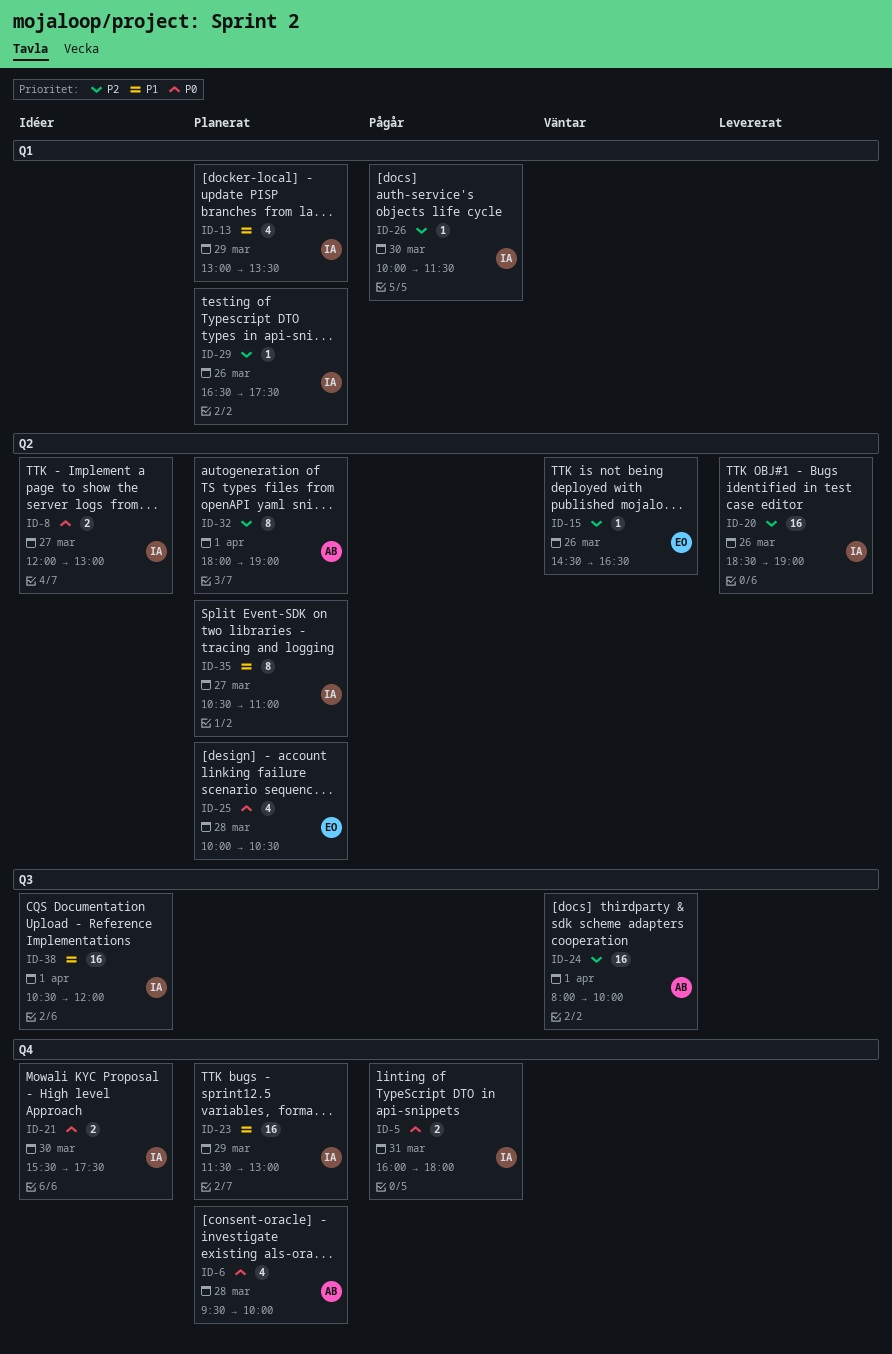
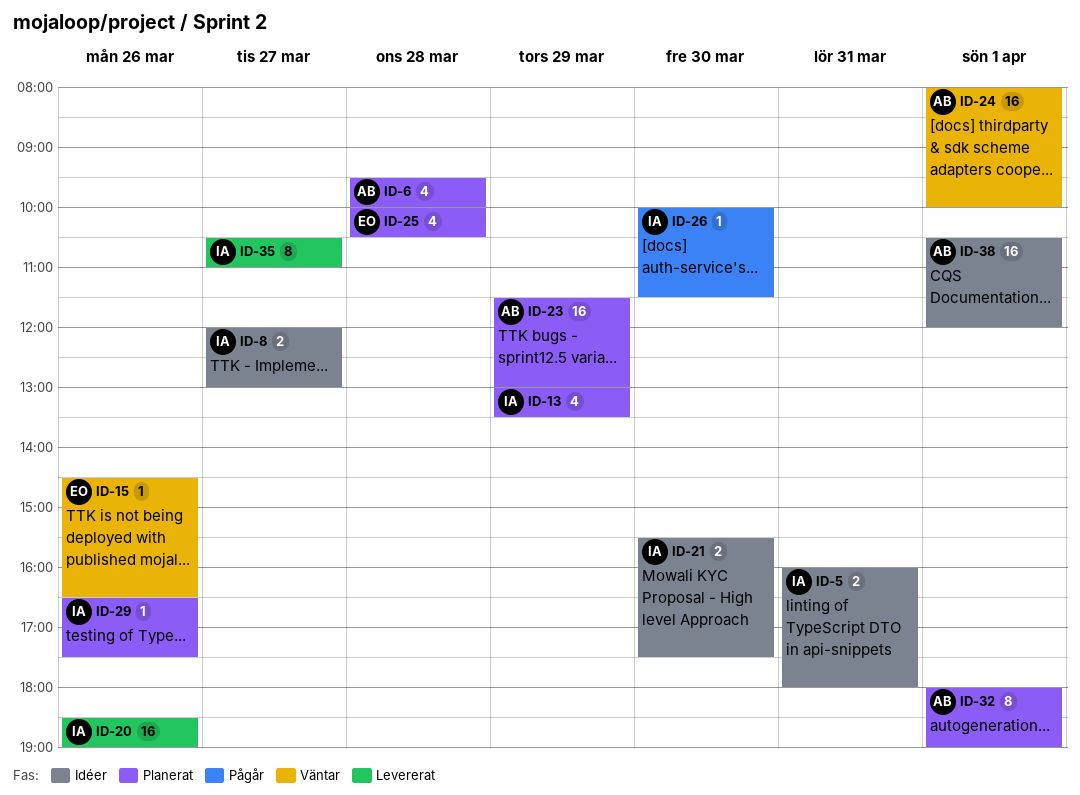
ID-5, status: Pågår -> Idéer
ID-23, owner: IA -> AB
ID-35, status: Planerat -> Levererat
ID-38, owner: IA -> AB

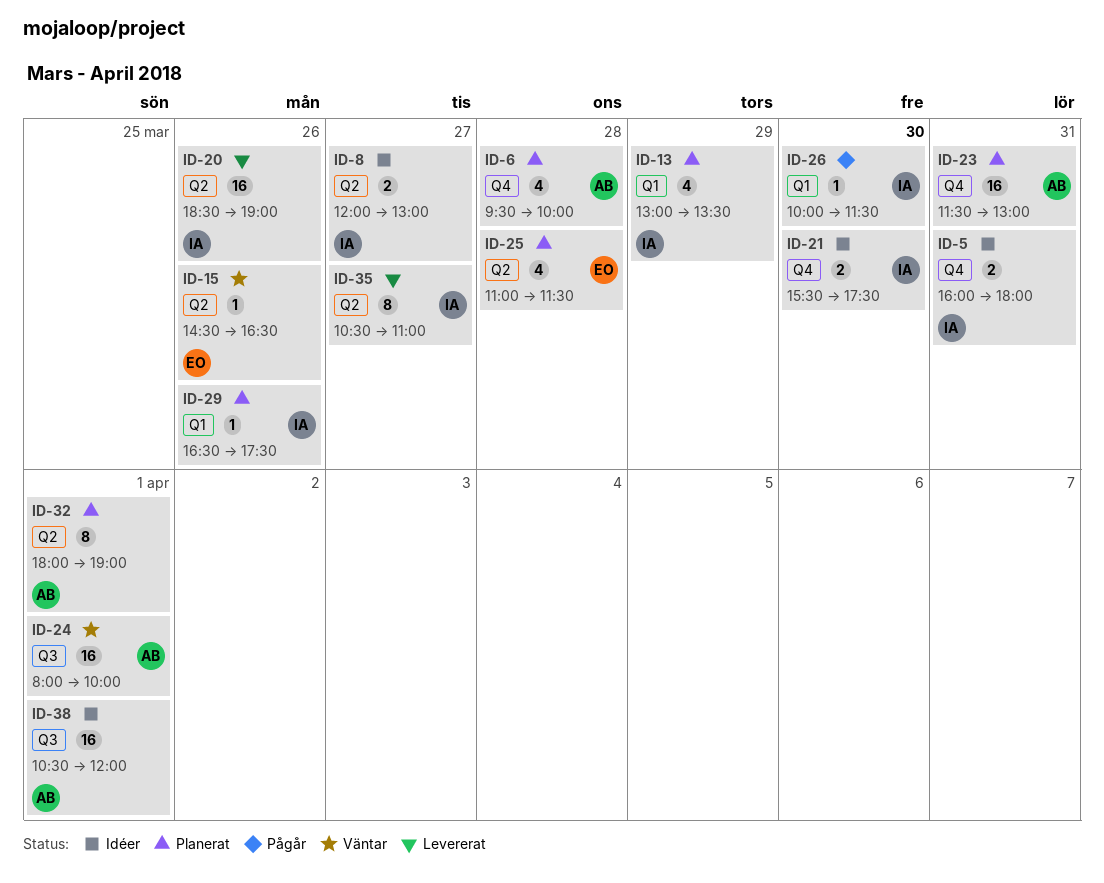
ID-23, day: Mar 29 -> Mar 31
ID-25, begins: 10:00 -> 11:00
ID-25, ends: 10:30 -> 11:30

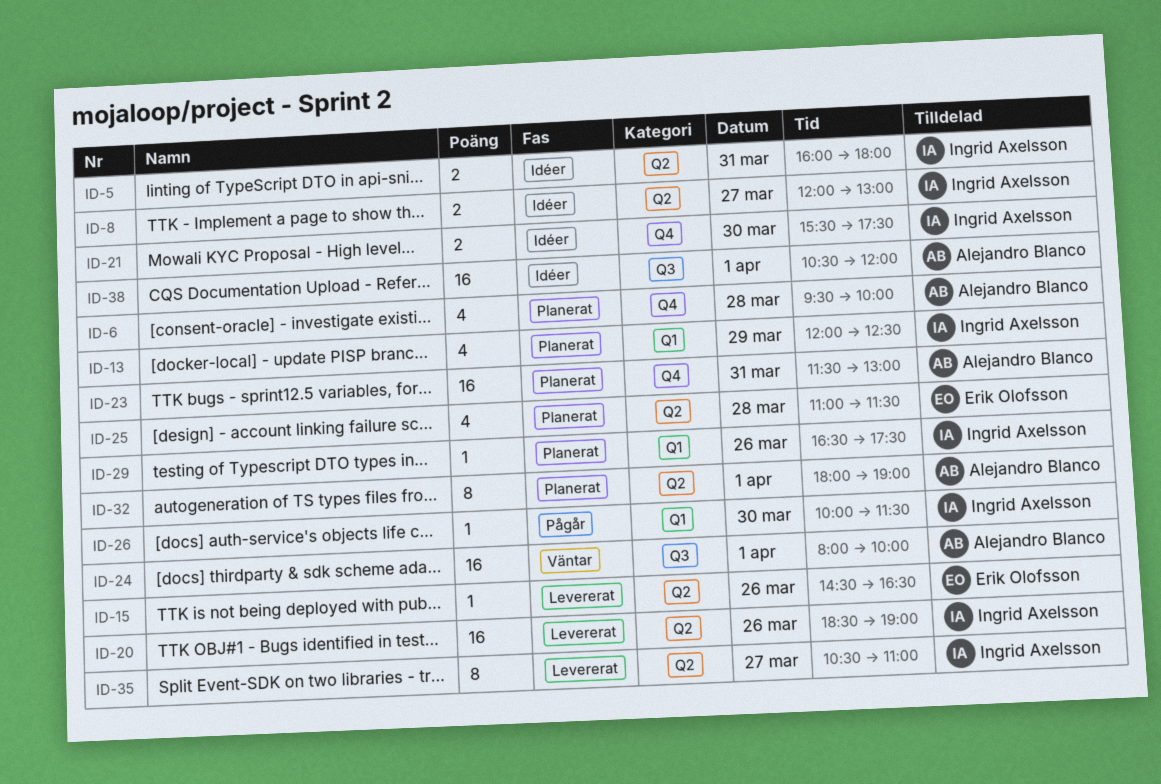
ID-5, label: Q4 -> Q2
ID-13, begins: 13:00 -> 12:00
ID-13, ends: 13:30 -> 12:30
ID-15, status: Väntar -> Levererat

